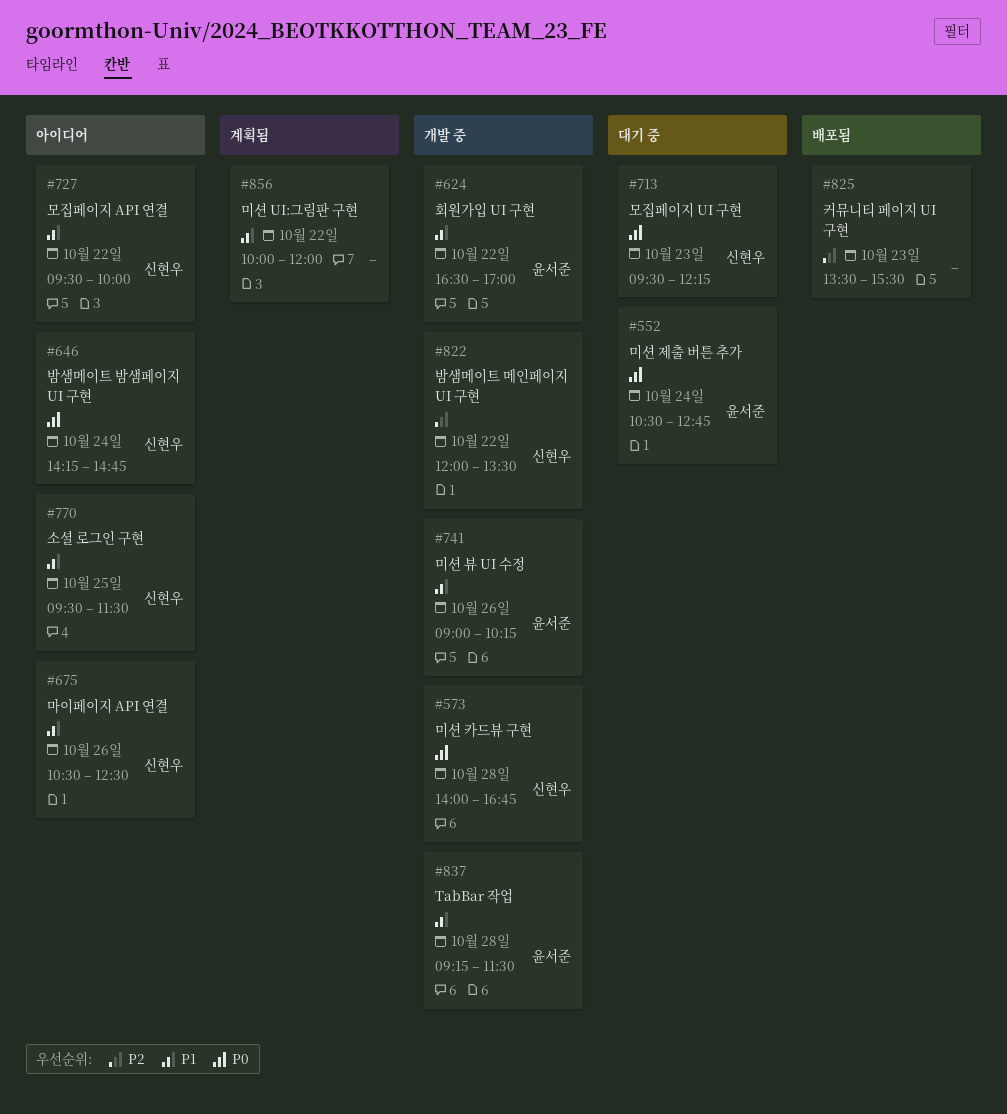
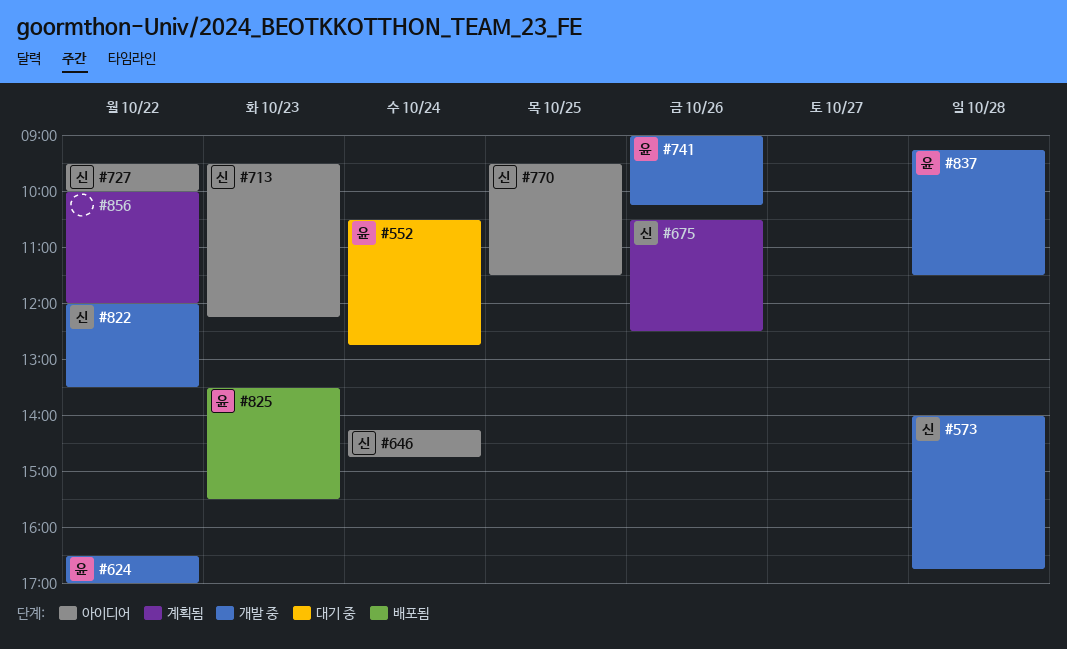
#675, status: 아이디어 -> 계획됨
#713, status: 대기 중 -> 아이디어
#825, owner: none -> 윤서준

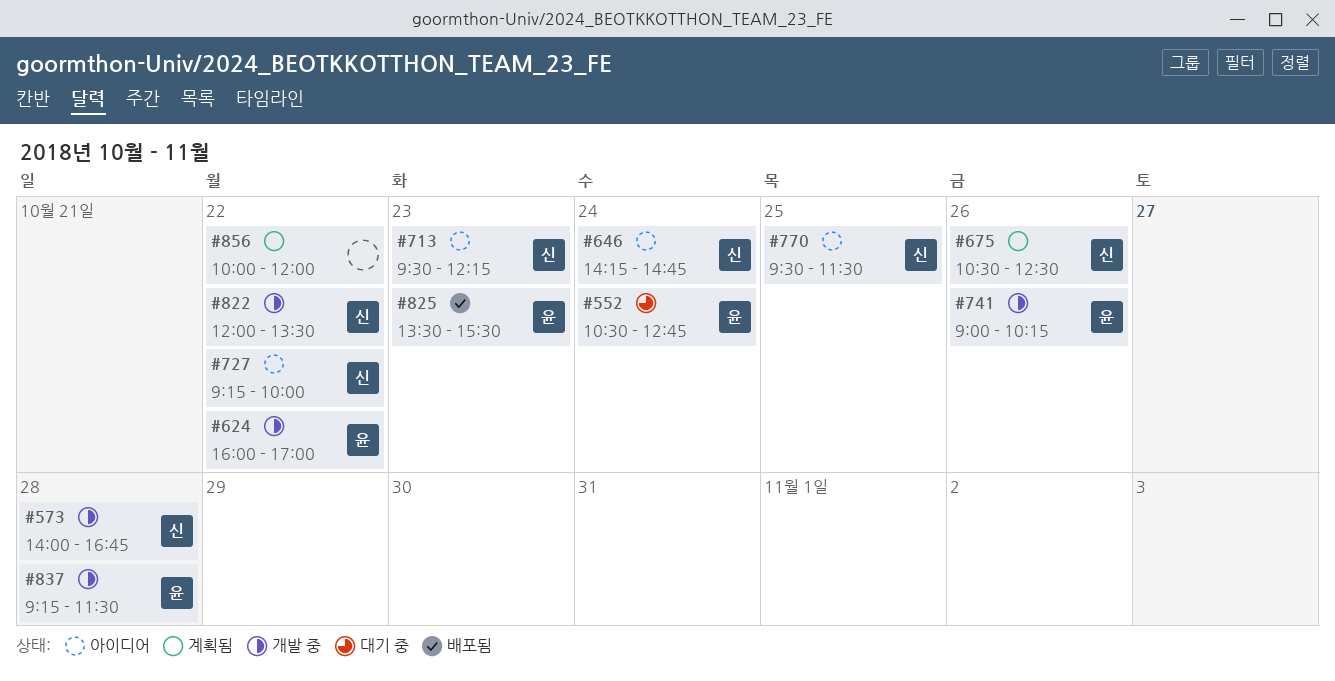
#624, begins: 16:30 -> 16:00
#727, begins: 09:30 -> 09:15

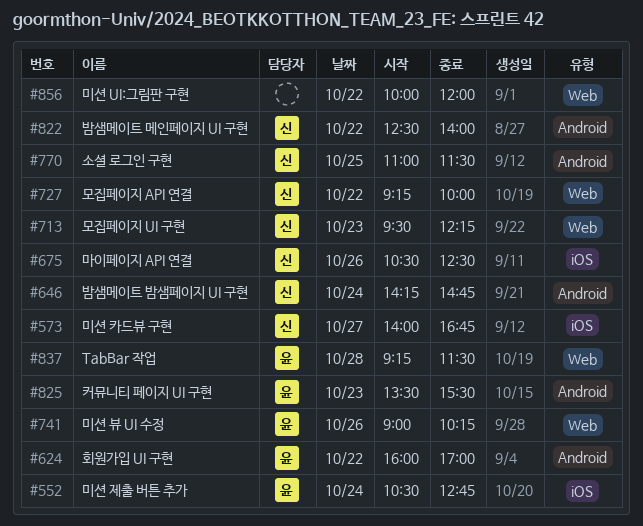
#573, day: Oct 28 -> Oct 27
#770, begins: 09:30 -> 11:00
#822, begins: 12:00 -> 12:30
#822, ends: 13:30 -> 14:00

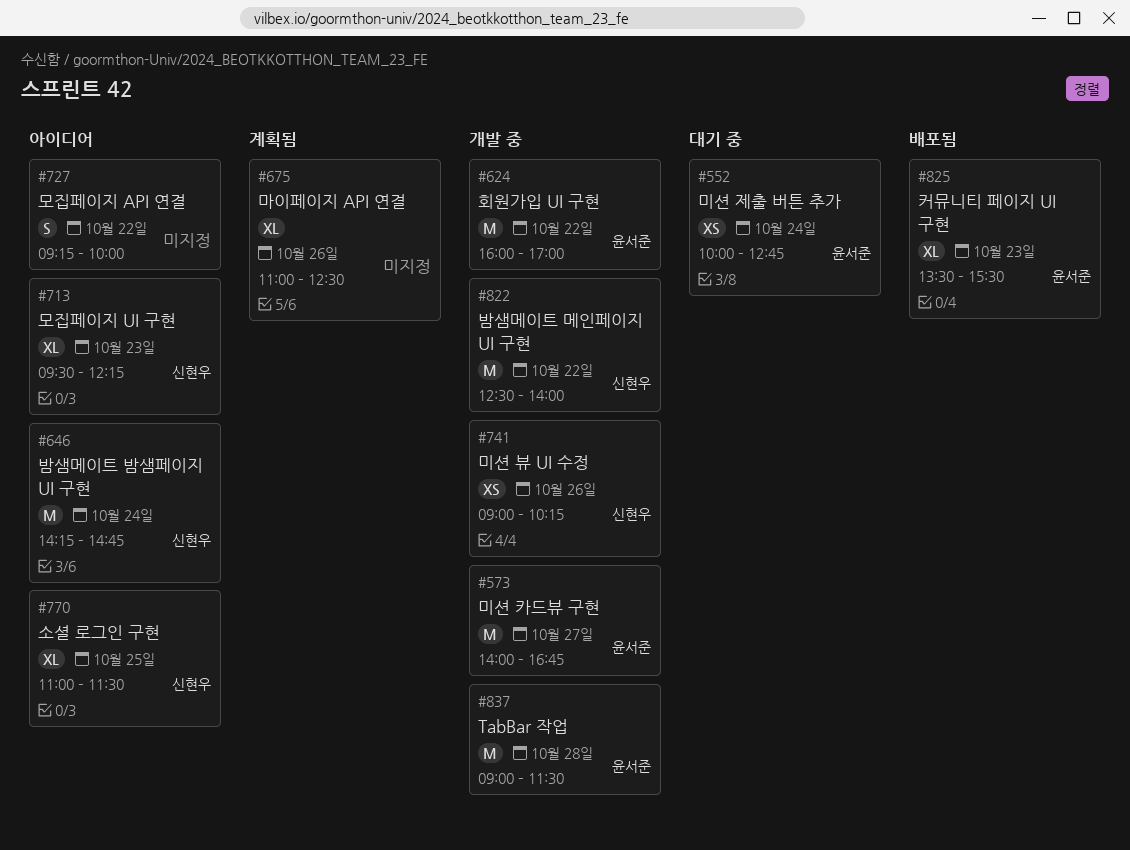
#552, begins: 10:30 -> 10:00
#573, owner: 신현우 -> 윤서준
#675, owner: 신현우 -> none
#675, begins: 10:30 -> 11:00
#727, owner: 신현우 -> none
#741, owner: 윤서준 -> 신현우
#837, begins: 09:15 -> 09:00
#856: present -> none

